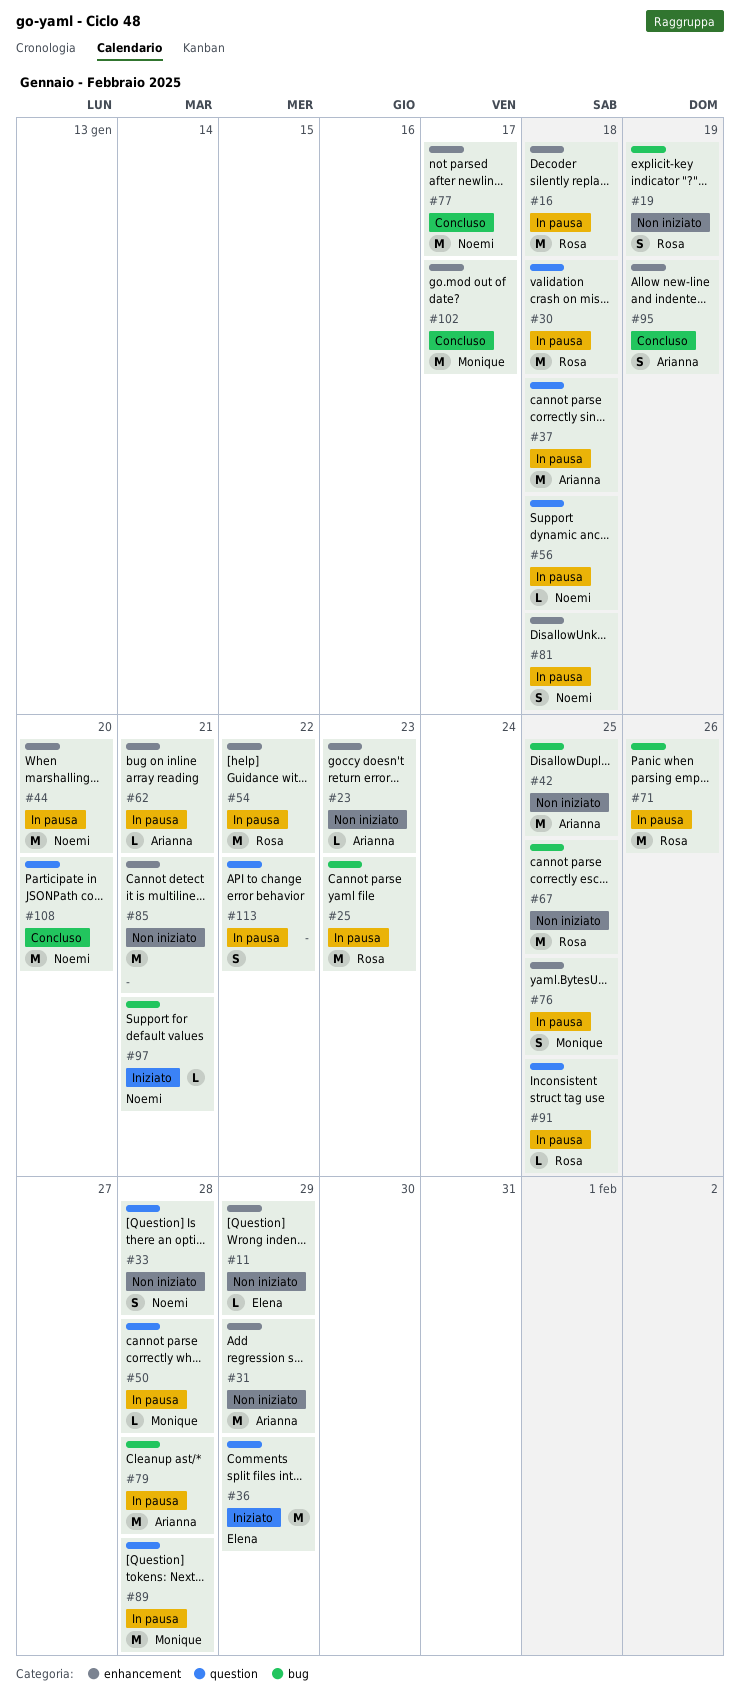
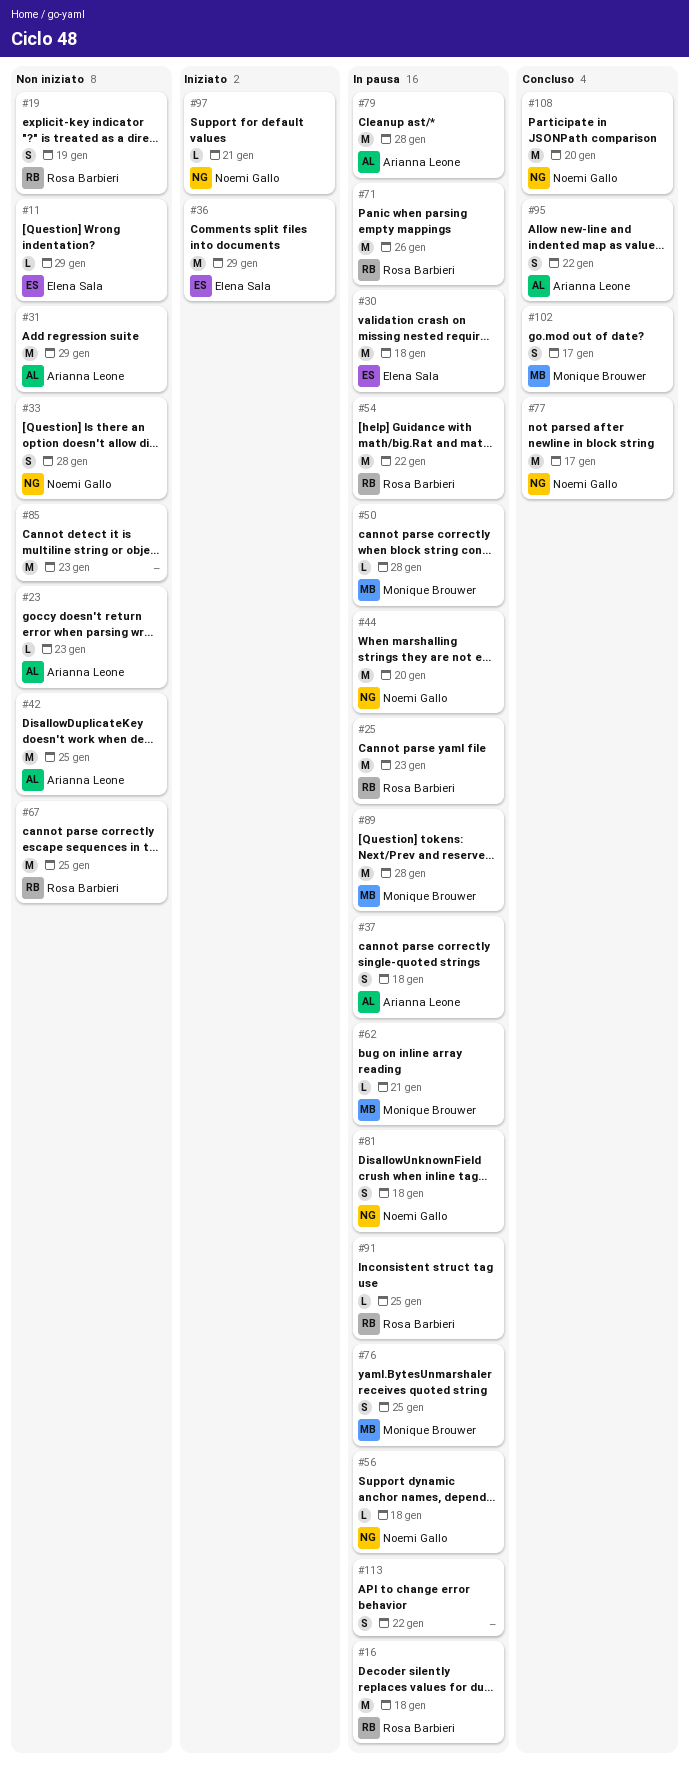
#30, owner: Rosa Barbieri -> Elena Sala
#37, estimate: M -> S
#62, owner: Arianna Leone -> Monique Brouwer
#85, due: Jan 21 -> Jan 23
#95, due: Jan 19 -> Jan 22
#102, estimate: M -> S

